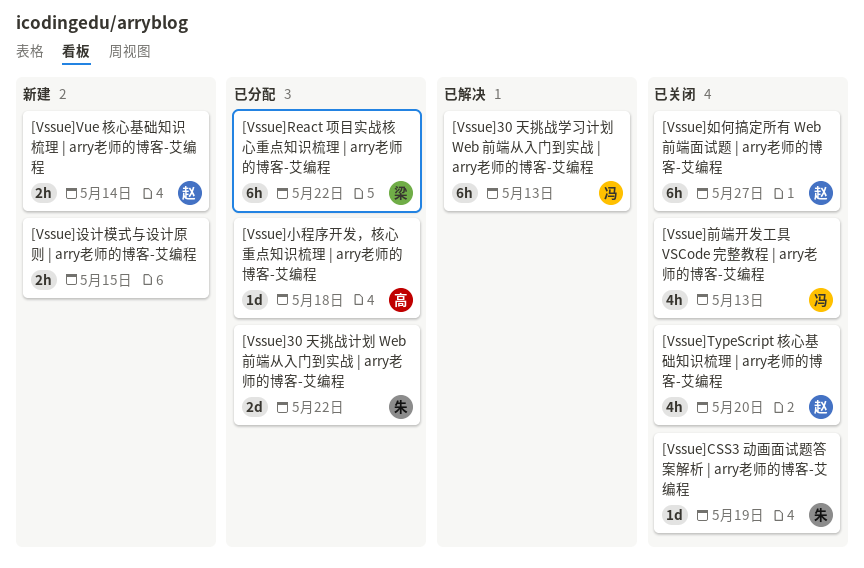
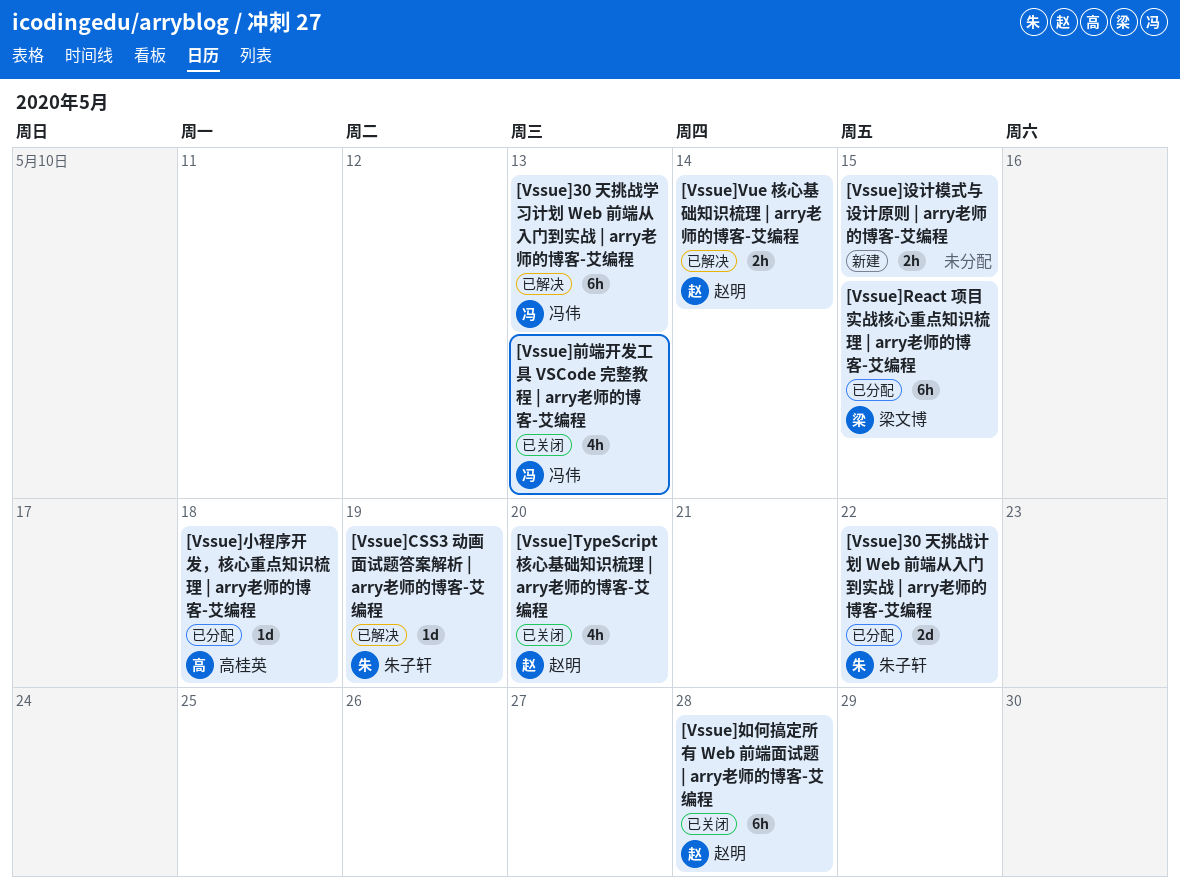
[Vssue]CSS3 动画面试题答案解析 | arry老师的博客-艾编程, status: 已关闭 -> 已解决
[Vssue]React 项目实战核心重点知识梳理 | arry老师的博客-艾编程, due: May 22 -> May 15
[Vssue]Vue 核心基础知识梳理 | arry老师的博客-艾编程, status: 新建 -> 已解决
[Vssue]如何搞定所有 Web 前端面试题 | arry老师的博客-艾编程, due: May 27 -> May 28

